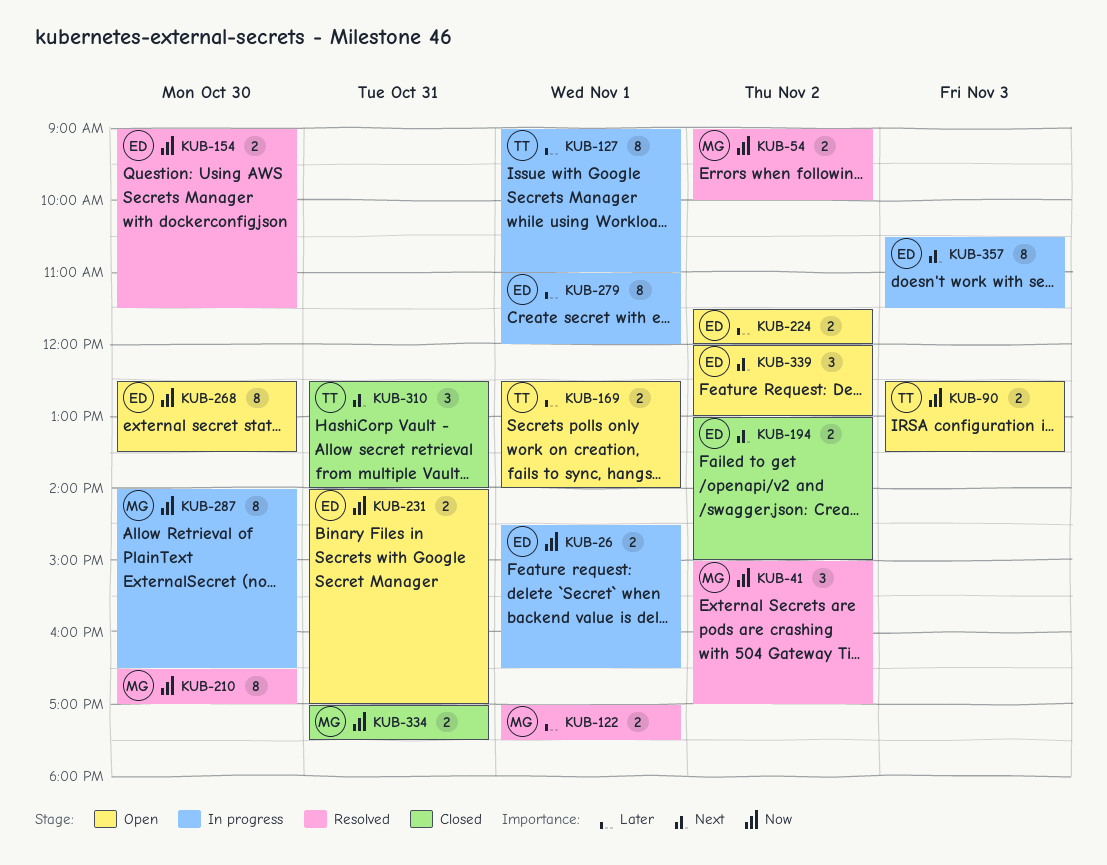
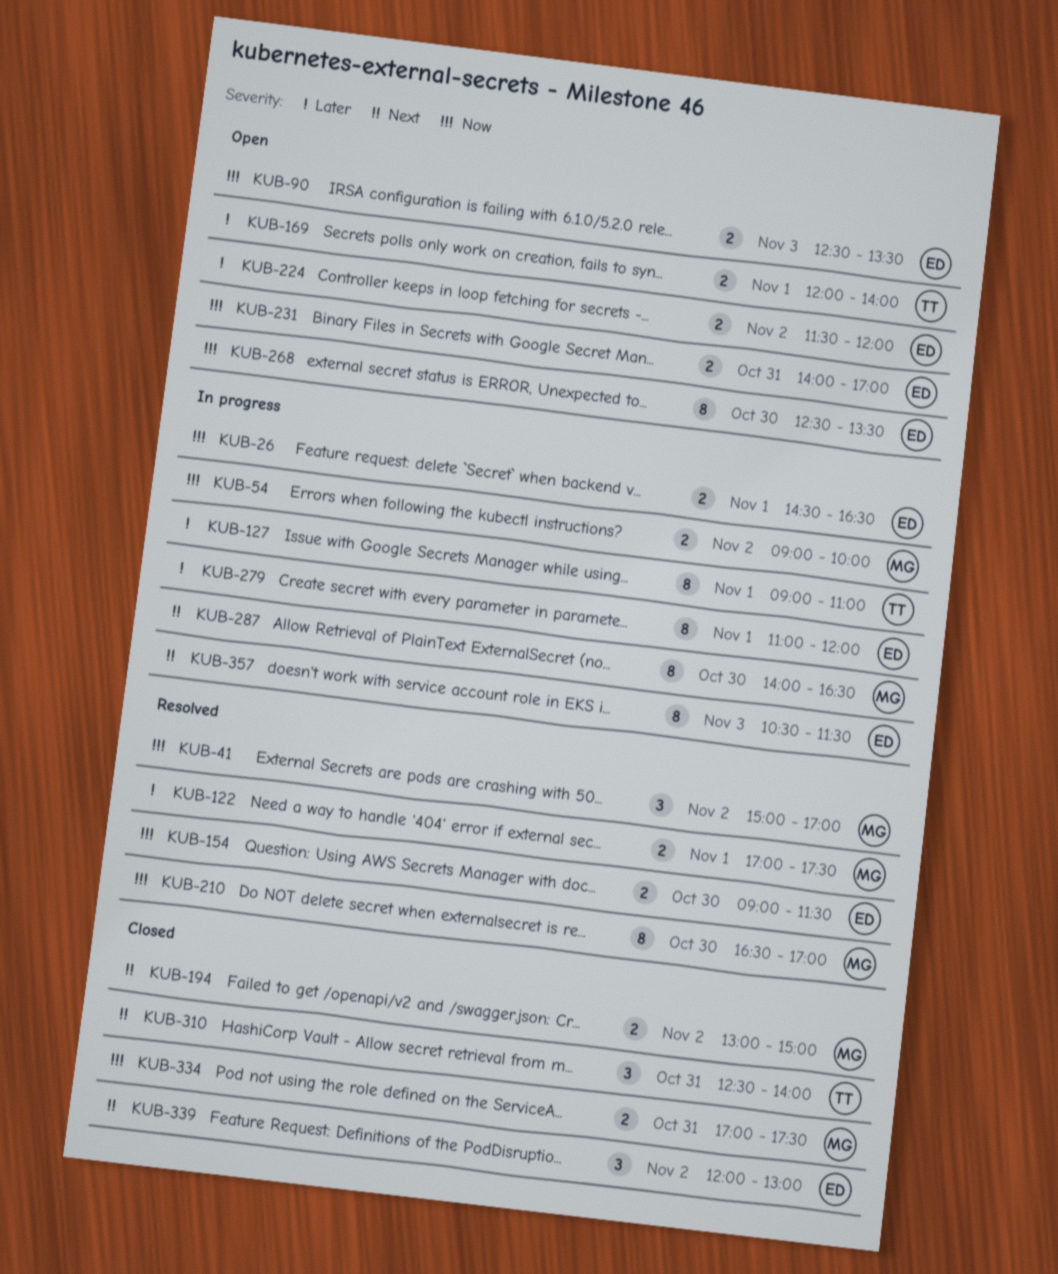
KUB-54, status: Resolved -> In progress
KUB-90, owner: TT -> ED
KUB-169, begins: 12:30 -> 12:00
KUB-194, owner: ED -> MG
KUB-287, priority: Now -> Next
KUB-339, status: Open -> Closed

